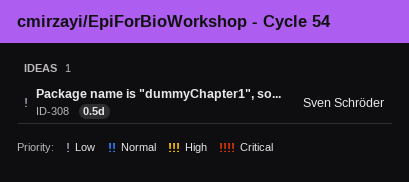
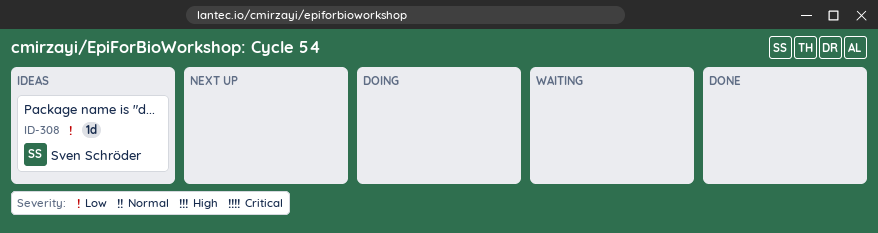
ID-308, estimate: 0.5d -> 1d

